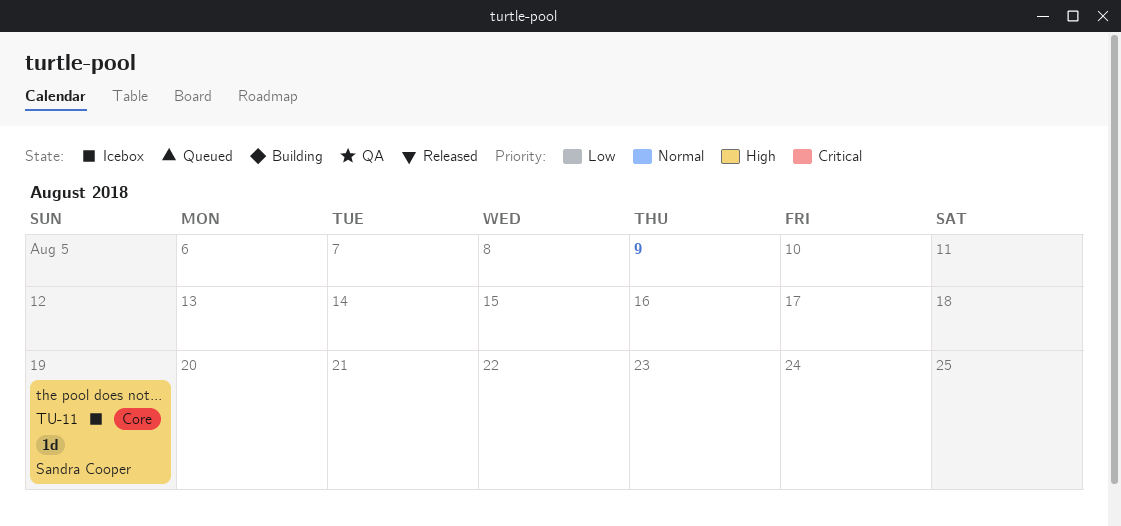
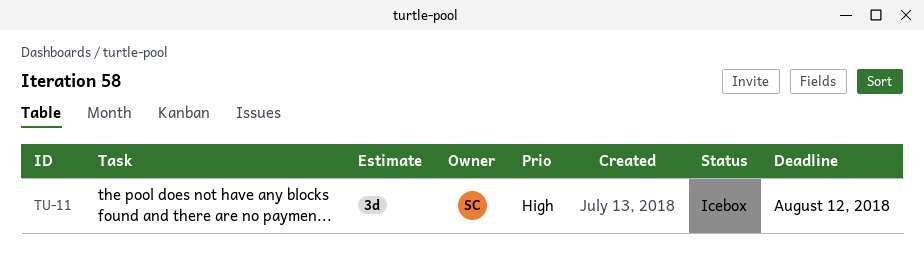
TU-11, estimate: 1d -> 3d
TU-11, due: Aug 19 -> Aug 12

